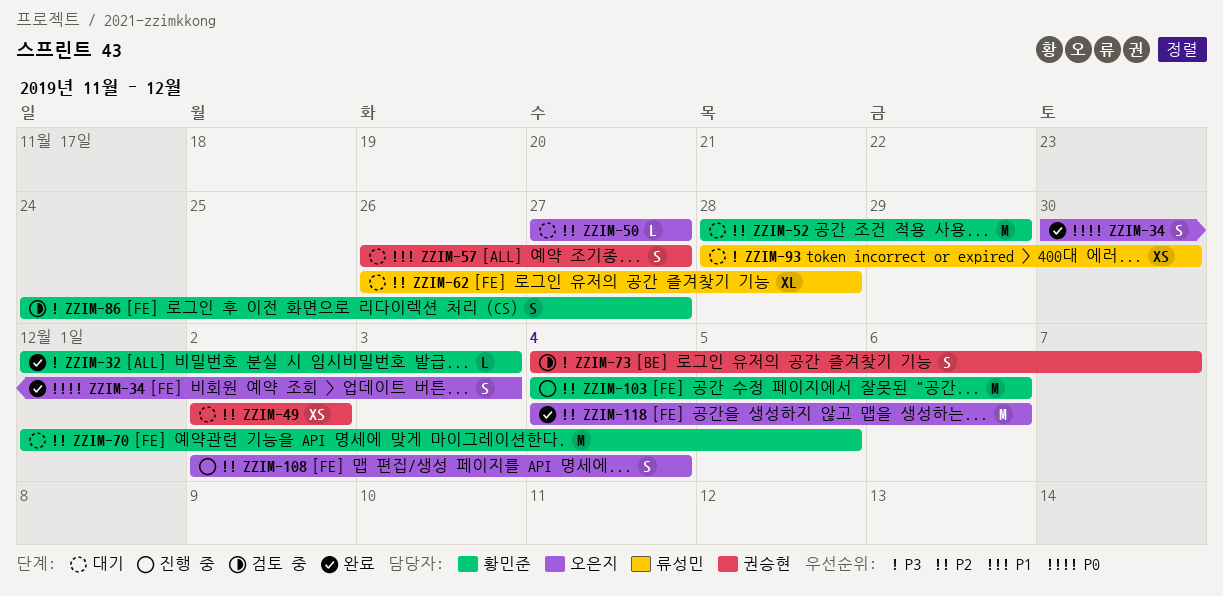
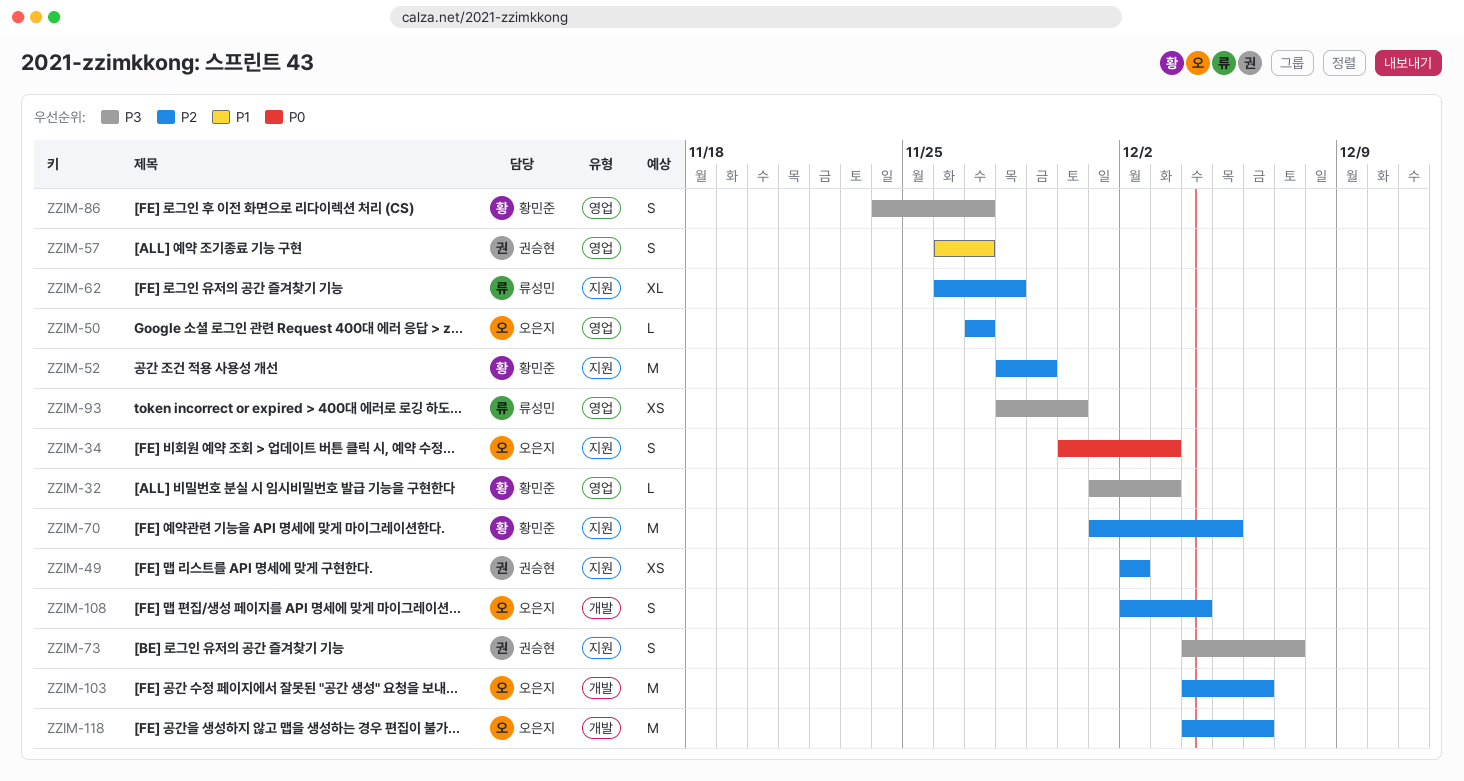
ZZIM-103, owner: 황민준 -> 오은지

